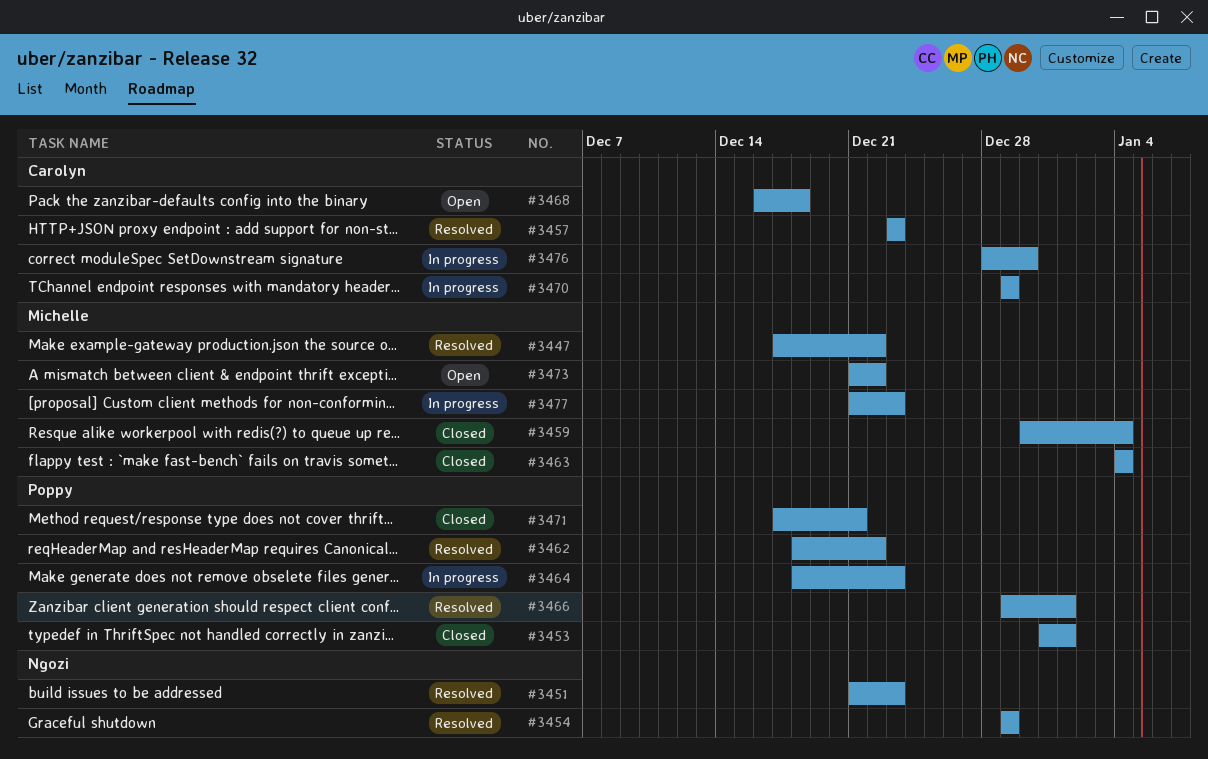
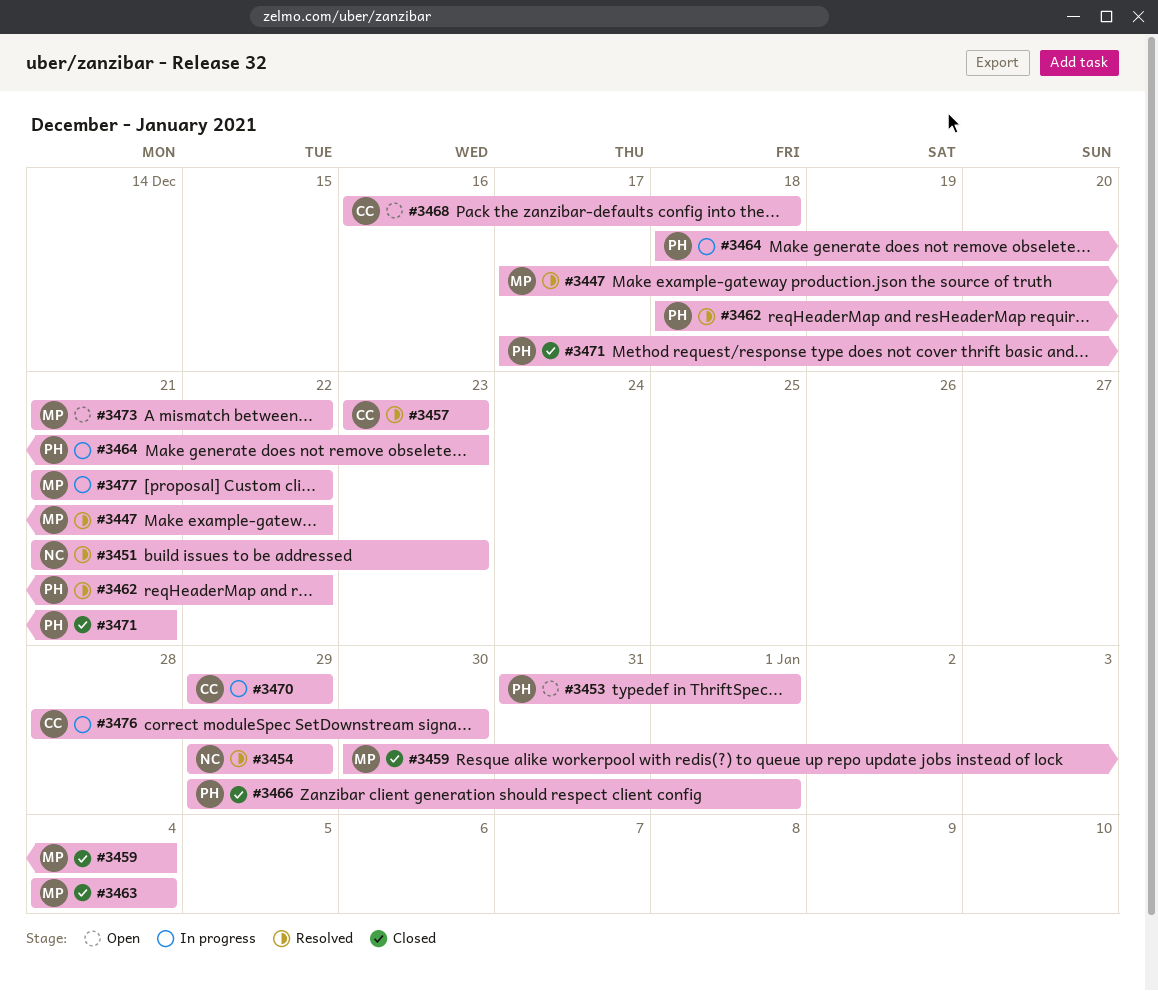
#3453, status: Closed -> Open
#3466, status: Resolved -> Closed
#3477, due: Dec 23 -> Dec 22

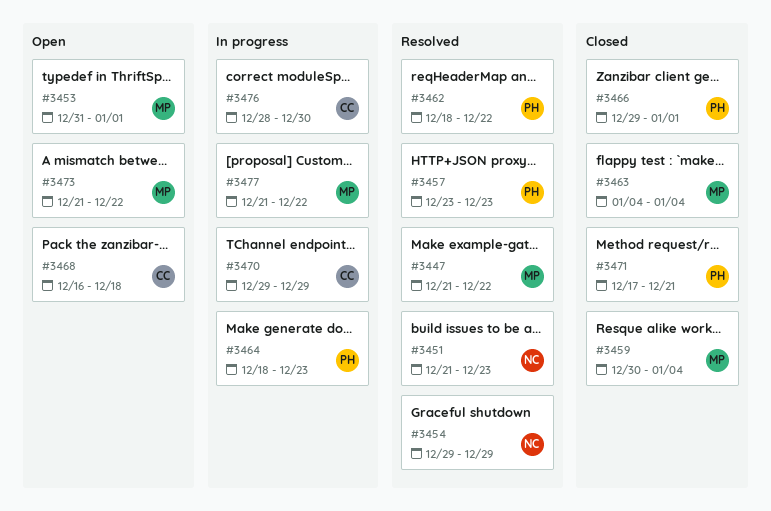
#3447, start: Dec 17 -> Dec 21
#3453, owner: PH -> MP
#3457, owner: CC -> PH

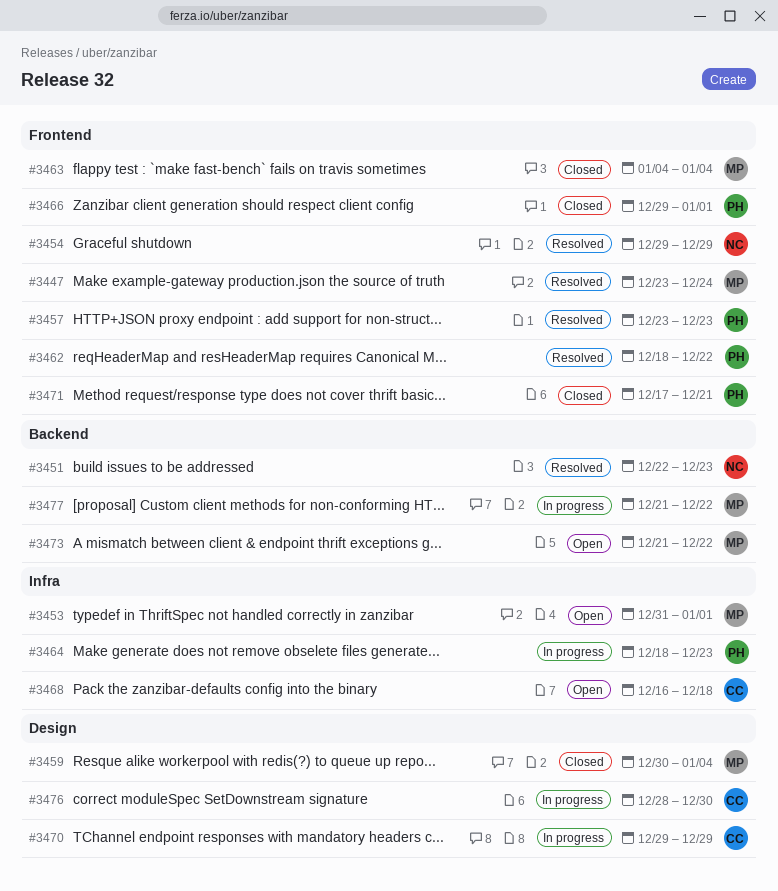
#3447, start: Dec 21 -> Dec 23
#3447, due: Dec 22 -> Dec 24
#3451, start: Dec 21 -> Dec 22

